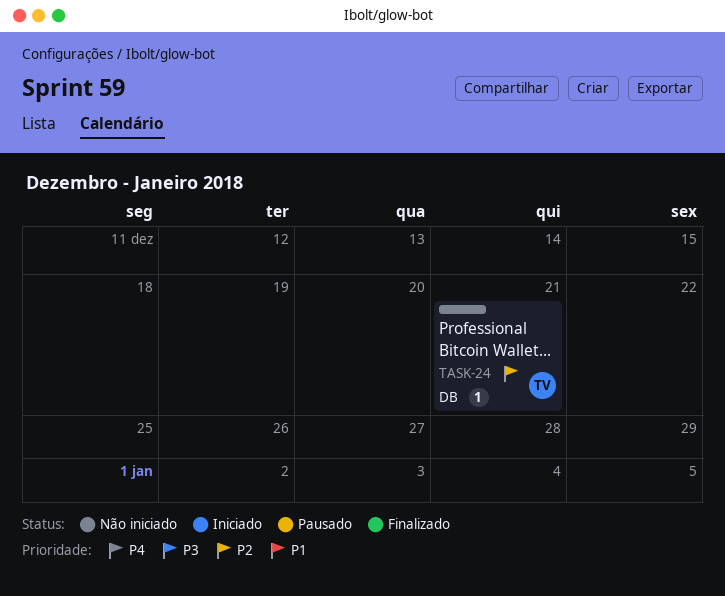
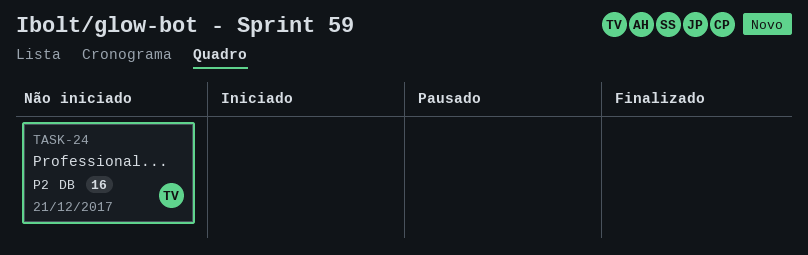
TASK-24, estimate: 1 -> 16

